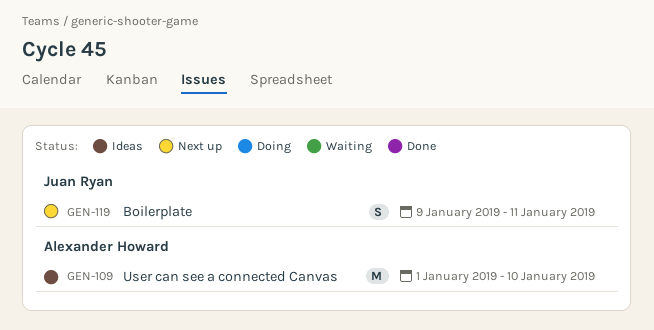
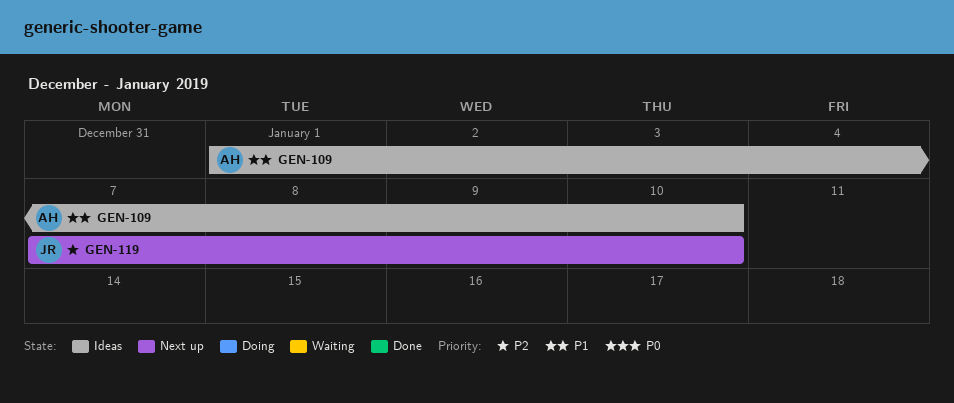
GEN-119, start: Jan 9 -> Jan 7
GEN-119, due: Jan 11 -> Jan 10

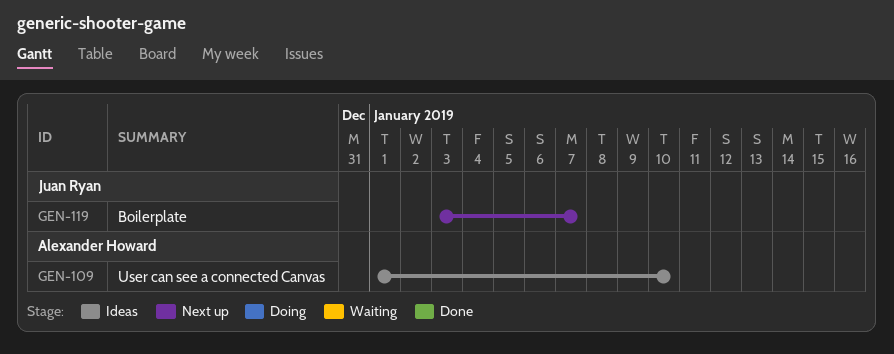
GEN-119, start: Jan 7 -> Jan 3
GEN-119, due: Jan 10 -> Jan 7

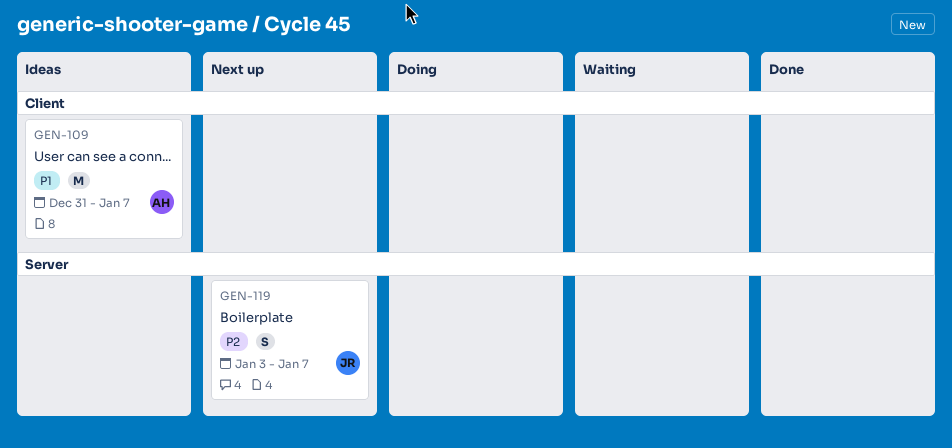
GEN-109, start: Jan 1 -> Dec 31
GEN-109, due: Jan 10 -> Jan 7

